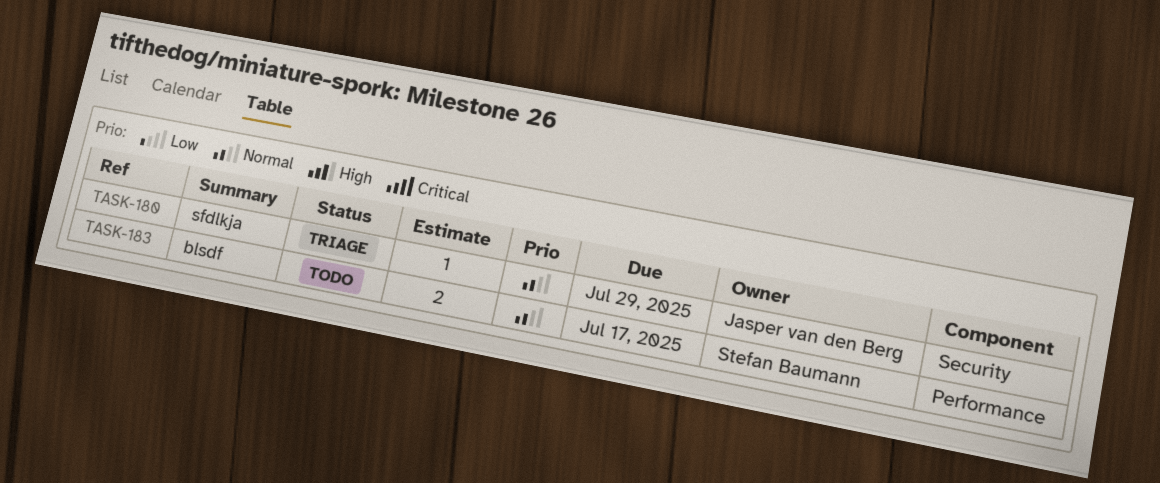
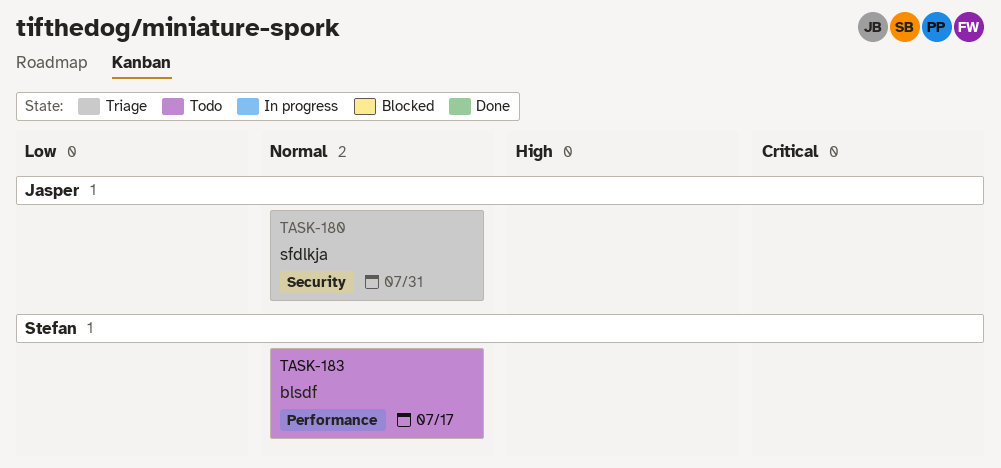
TASK-180, due: Jul 29 -> Jul 31

